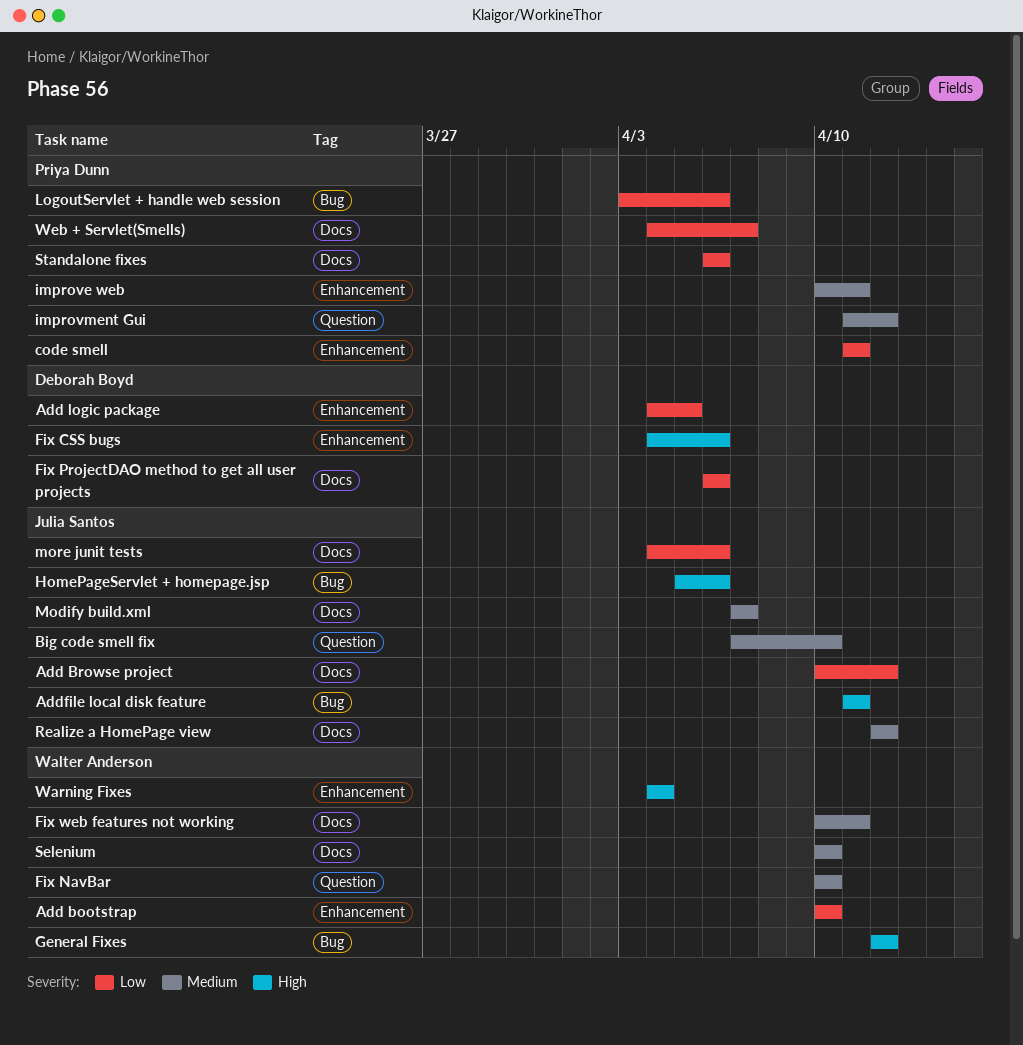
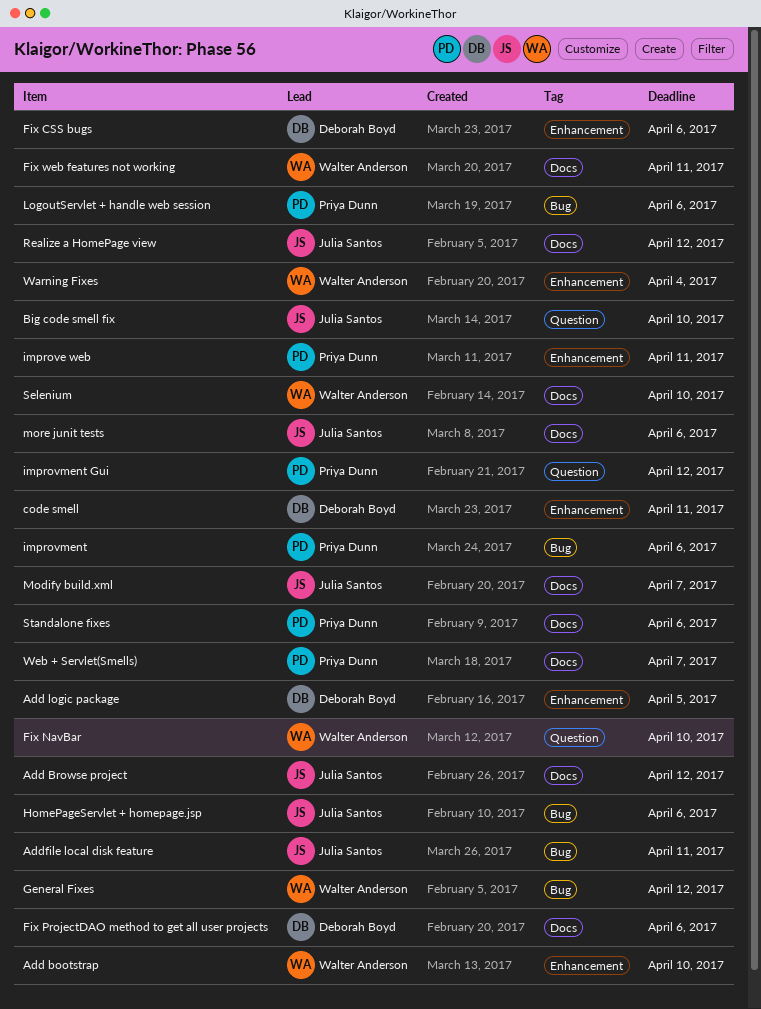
code smell, owner: Priya Dunn -> Deborah Boyd
improvment: none -> present

